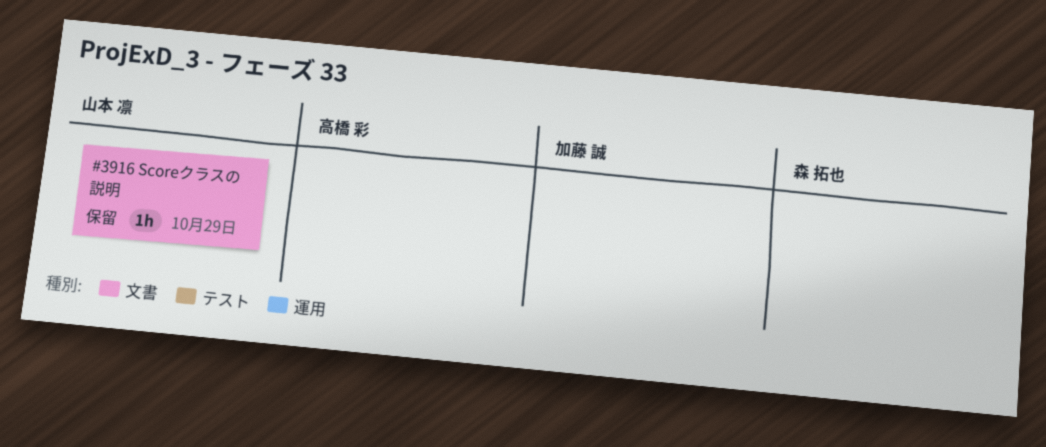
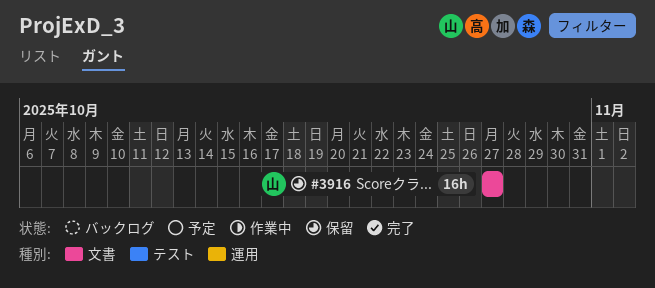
#3916, estimate: 1h -> 16h
#3916, due: Oct 29 -> Oct 27

